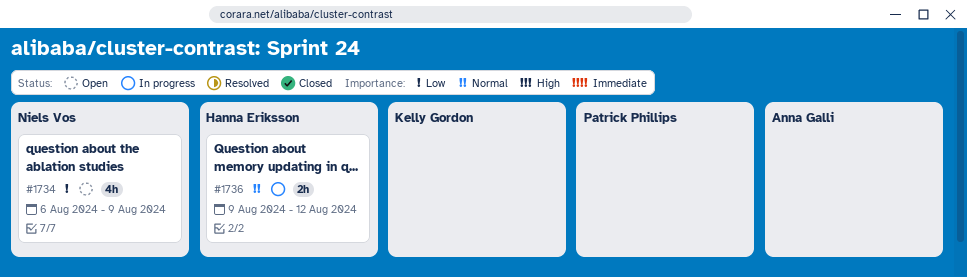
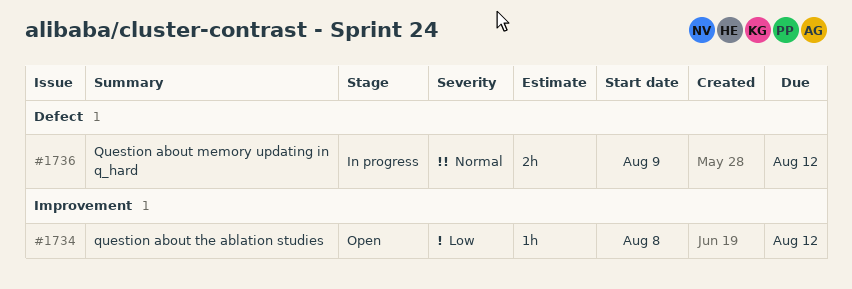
#1734, estimate: 4h -> 1h
#1734, start: Aug 6 -> Aug 8
#1734, due: Aug 9 -> Aug 12

